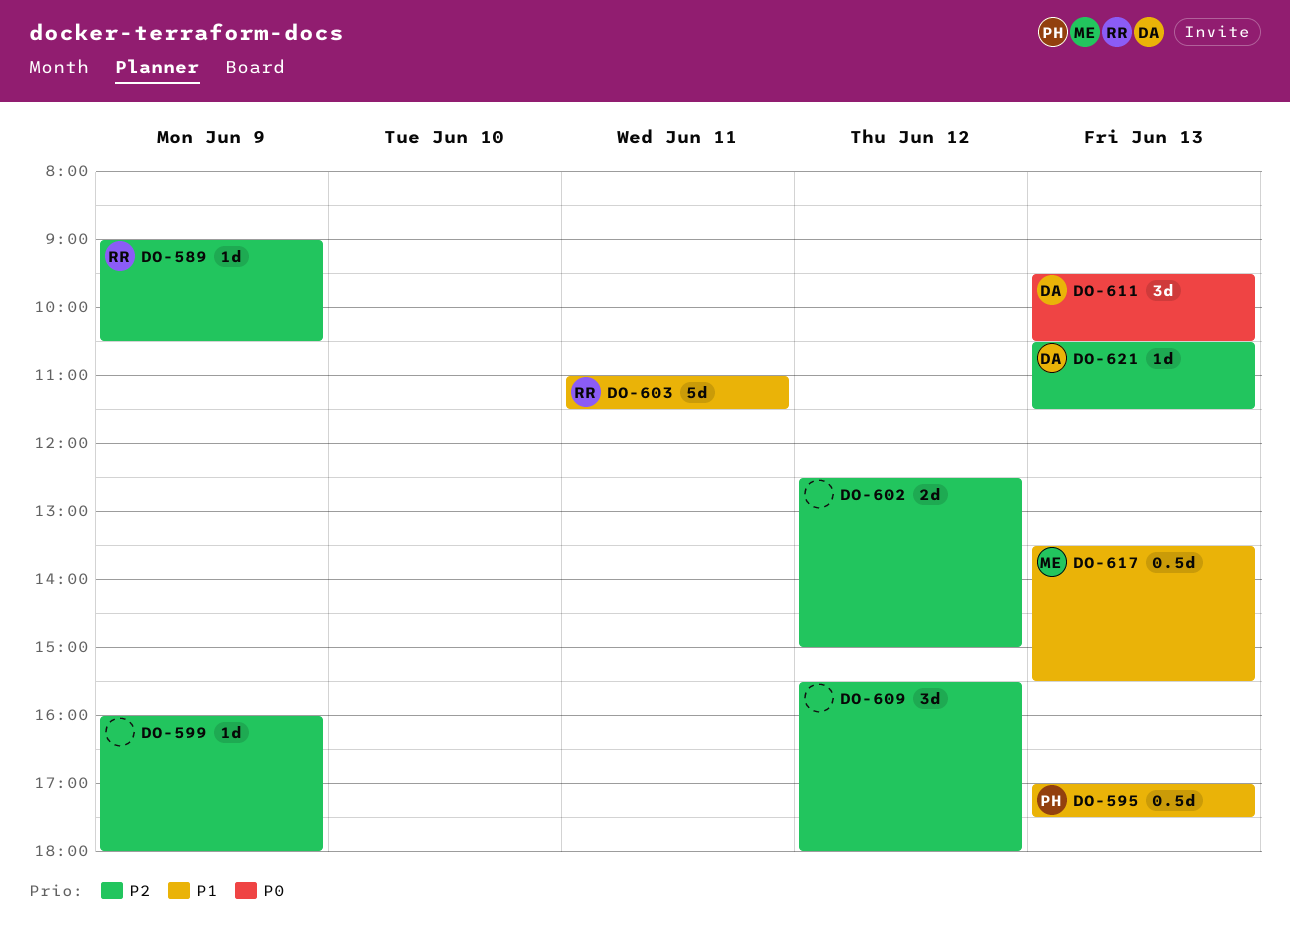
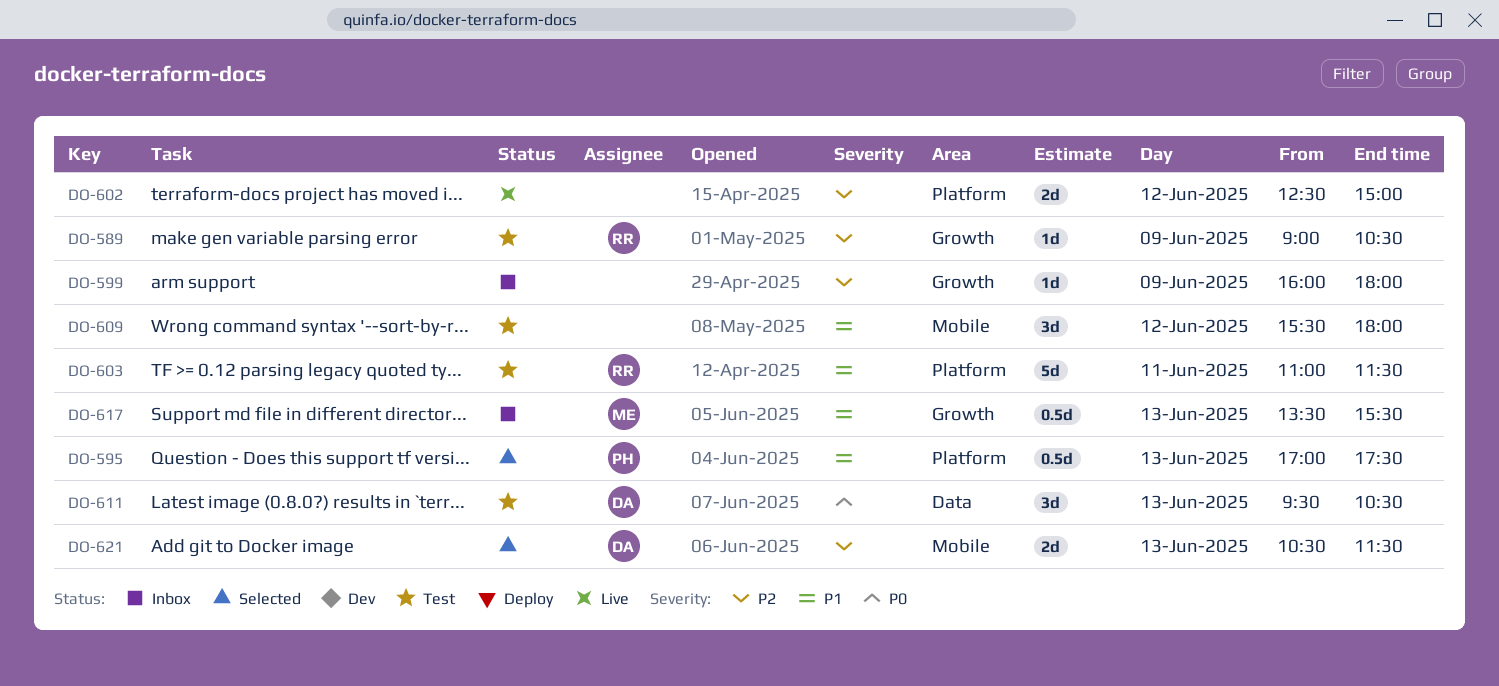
DO-609, priority: P2 -> P1
DO-621, estimate: 1d -> 2d

